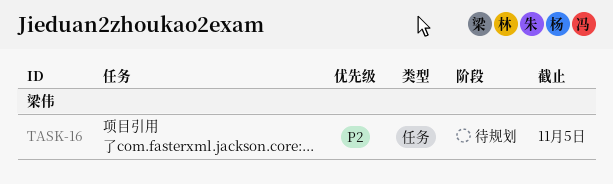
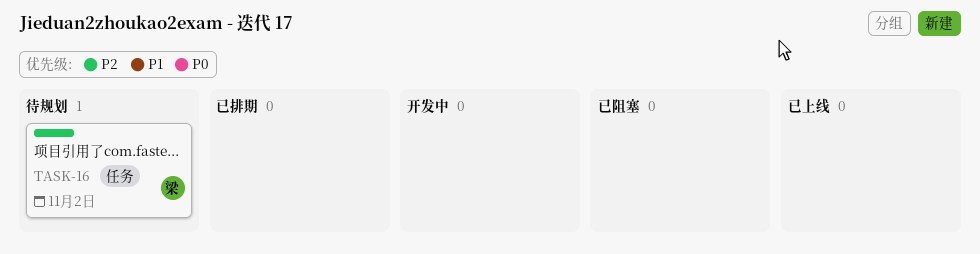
TASK-16, due: Nov 5 -> Nov 2

